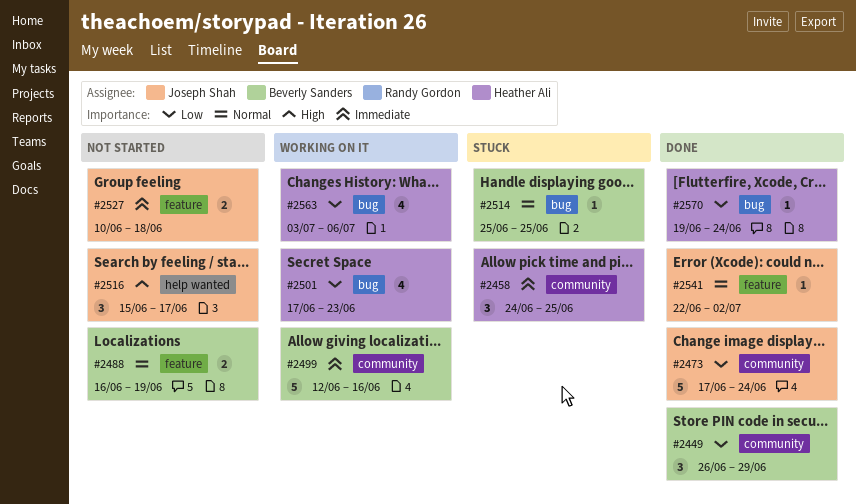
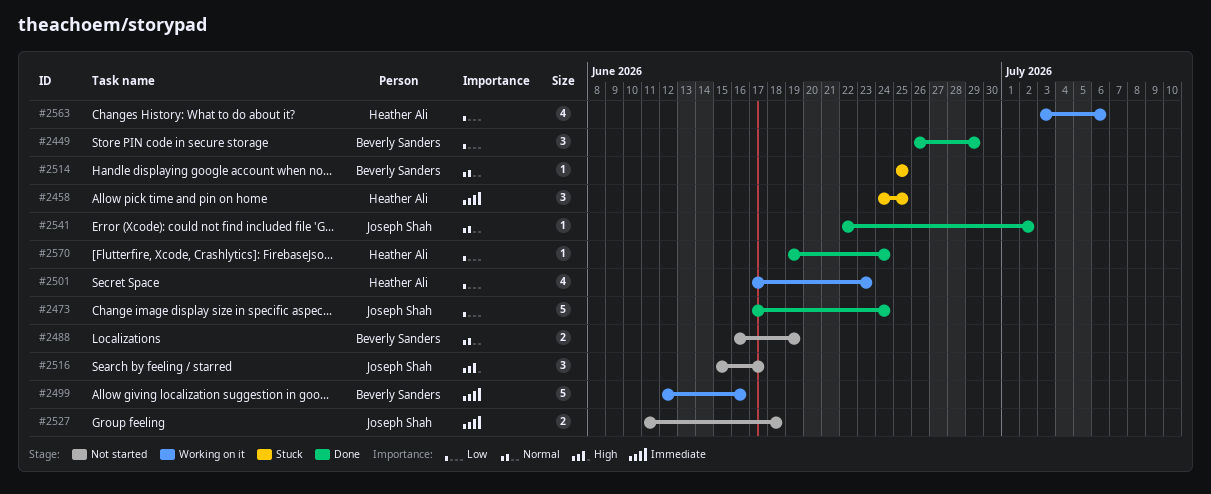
#2527, start: Jun 10 -> Jun 11

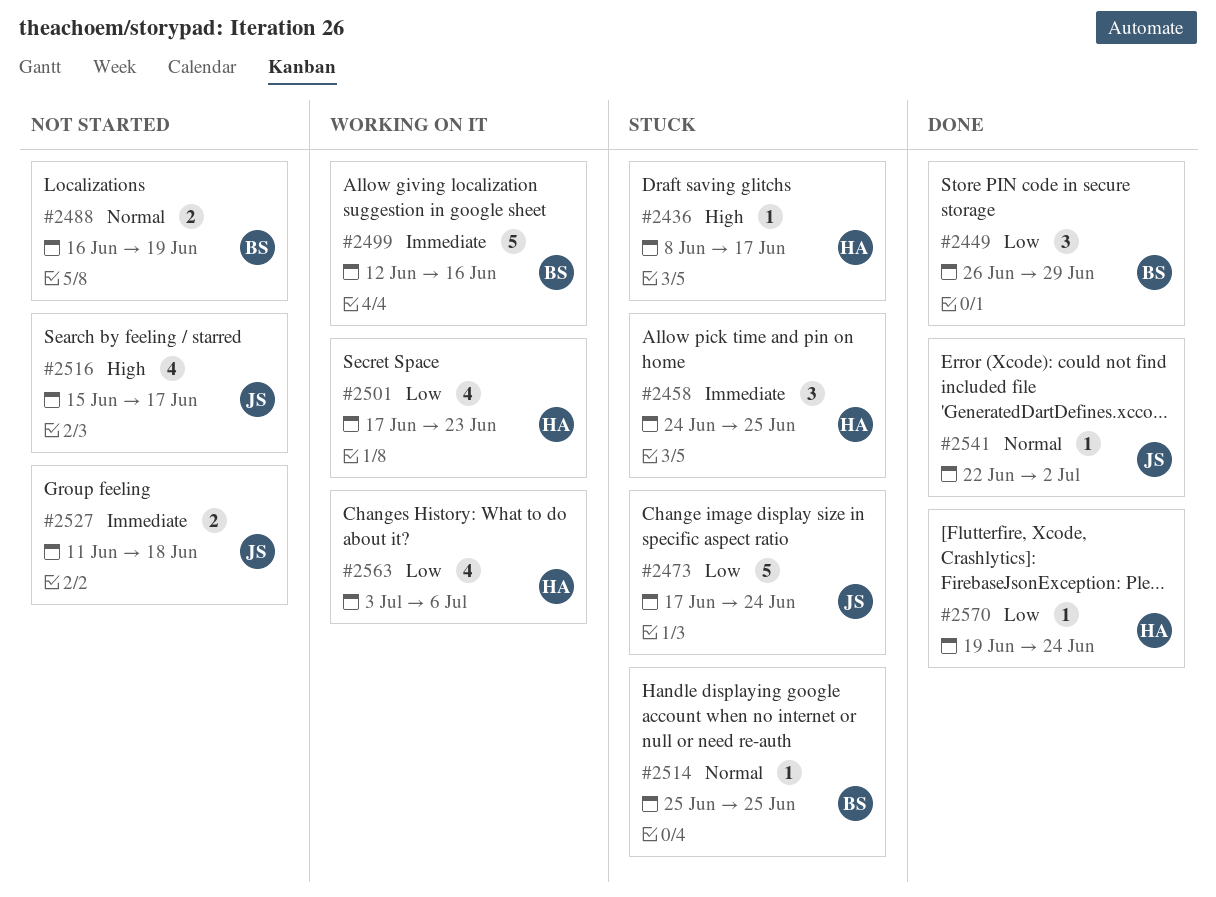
#2436: none -> present
#2473, status: Done -> Stuck
#2516, estimate: 3 -> 4

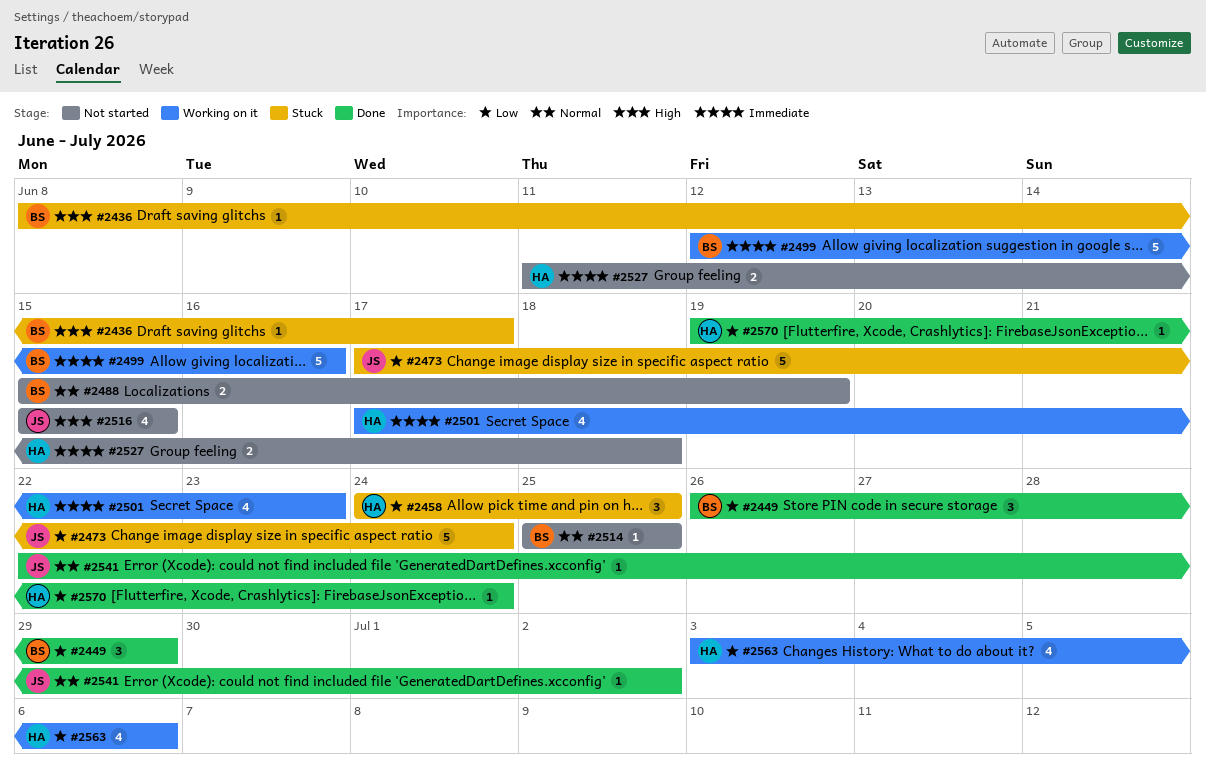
#2436, owner: HA -> BS
#2458, priority: Immediate -> Low
#2488, start: Jun 16 -> Jun 15
#2501, priority: Low -> Immediate
#2514, status: Stuck -> Not started
#2516, due: Jun 17 -> Jun 15
#2527, owner: JS -> HA

